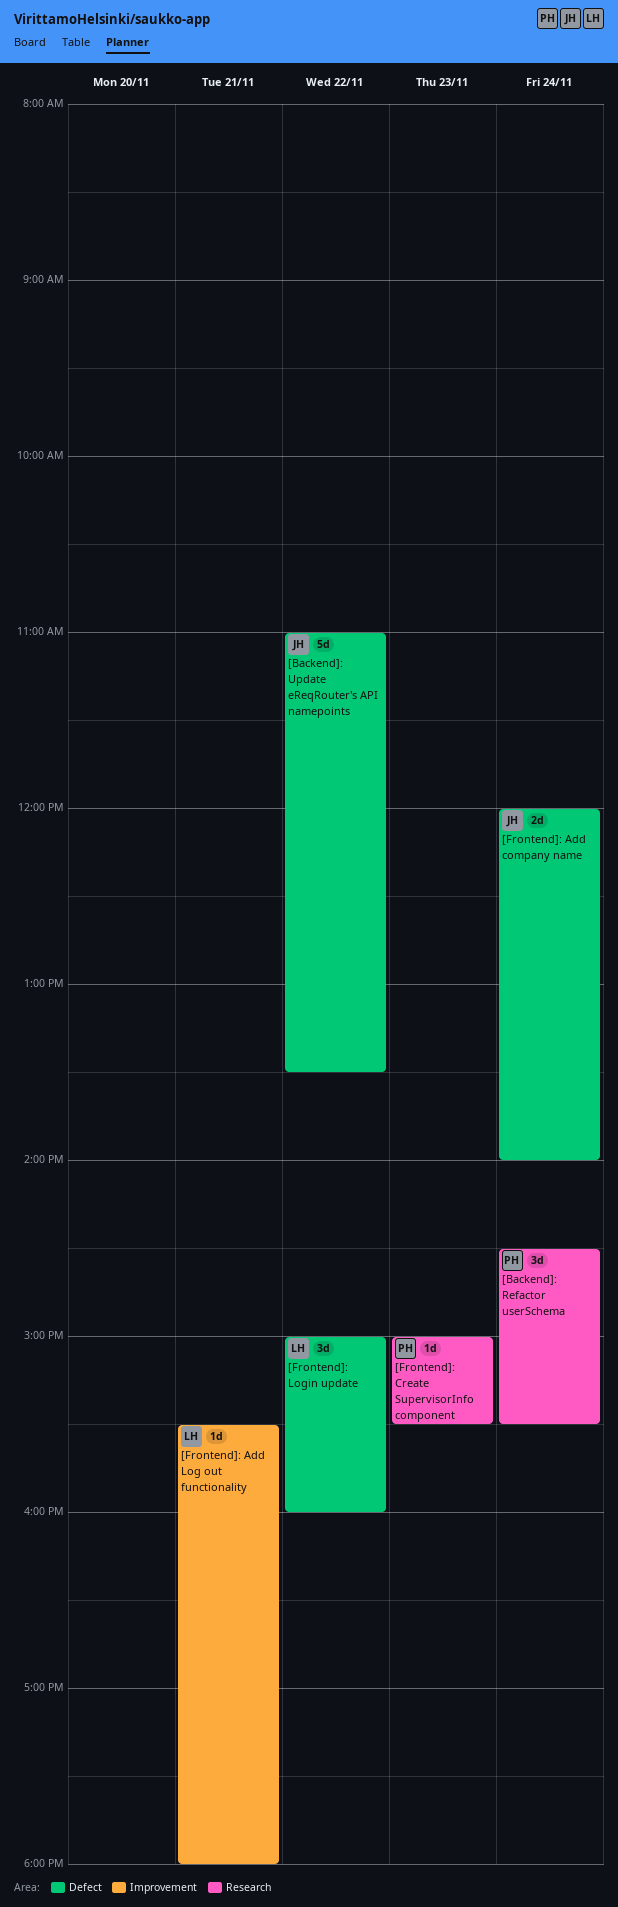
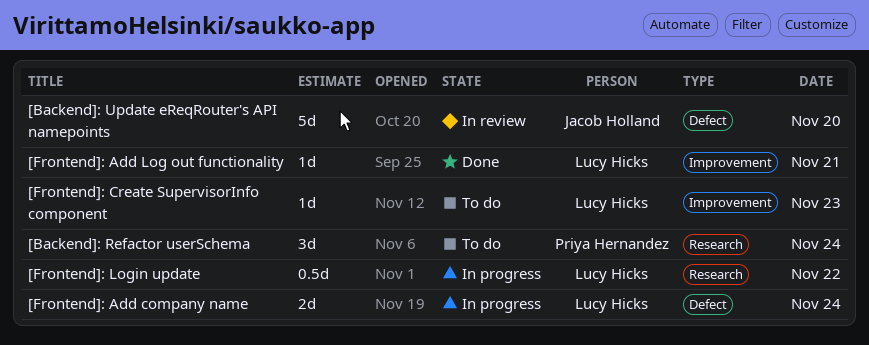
[Backend]: Update eReqRouter's API namepoints, day: Nov 22 -> Nov 20
[Frontend]: Add company name, owner: Jacob Holland -> Lucy Hicks
[Frontend]: Create SupervisorInfo component, owner: Priya Hernandez -> Lucy Hicks
[Frontend]: Create SupervisorInfo component, label: Research -> Improvement
[Frontend]: Login update, label: Defect -> Research
[Frontend]: Login update, estimate: 3d -> 0.5d

